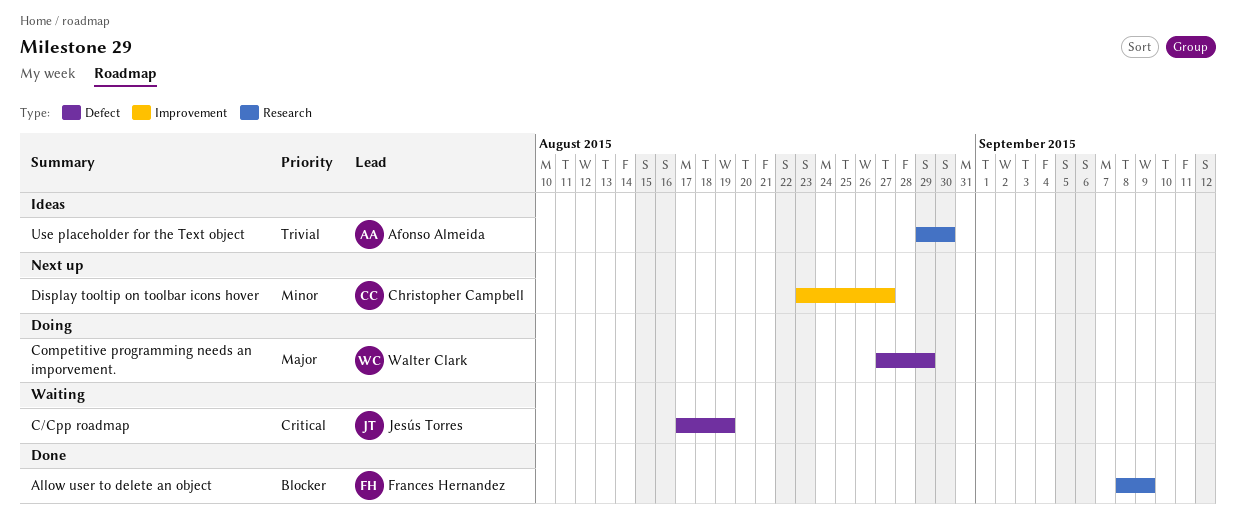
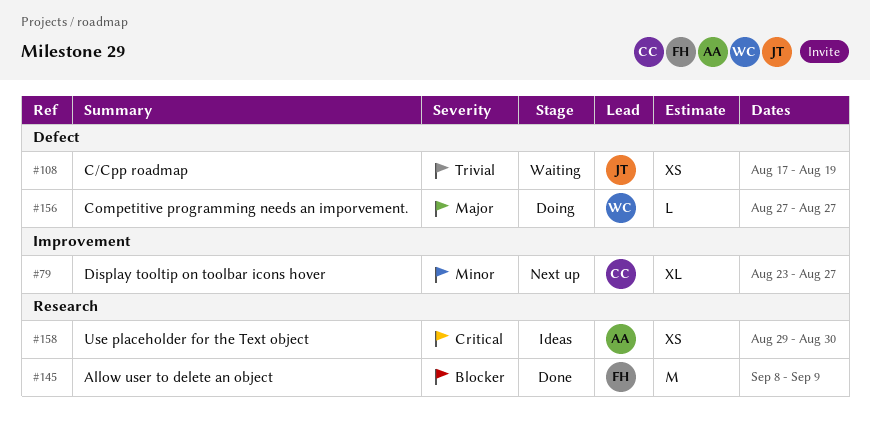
C/Cpp roadmap, priority: Critical -> Trivial
Competitive programming needs an imporvement., due: Aug 29 -> Aug 27
Use placeholder for the Text object, priority: Trivial -> Critical

